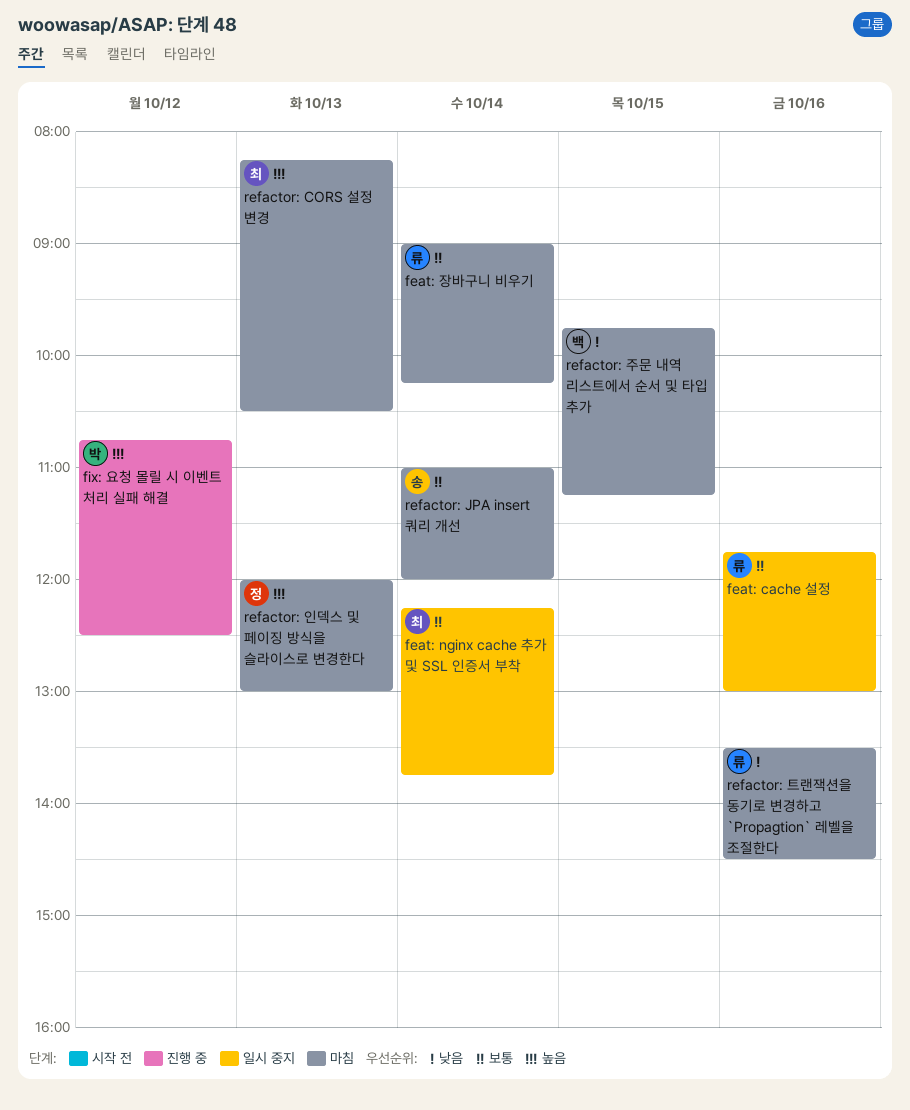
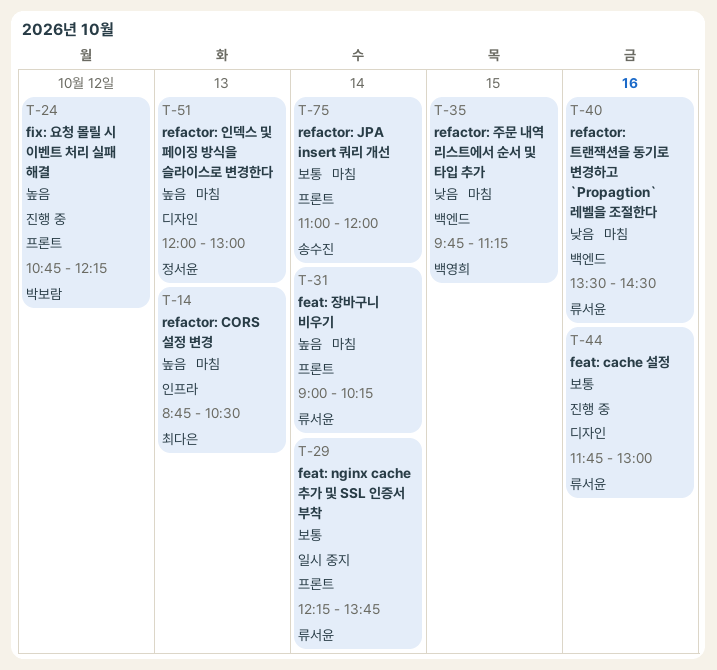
feat: cache 설정, status: 일시 중지 -> 진행 중
feat: nginx cache 추가 및 SSL 인증서 부착, owner: 최다은 -> 류서윤
feat: 장바구니 비우기, priority: 보통 -> 높음
fix: 요청 몰릴 시 이벤트 처리 실패 해결, ends: 12:30 -> 12:15
refactor: CORS 설정 변경, begins: 08:15 -> 08:45

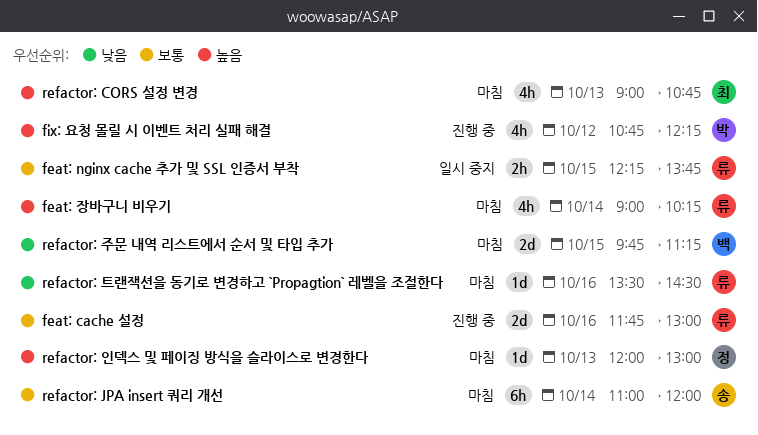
feat: nginx cache 추가 및 SSL 인증서 부착, day: Oct 14 -> Oct 15
refactor: CORS 설정 변경, begins: 08:45 -> 09:00
refactor: CORS 설정 변경, ends: 10:30 -> 10:45

